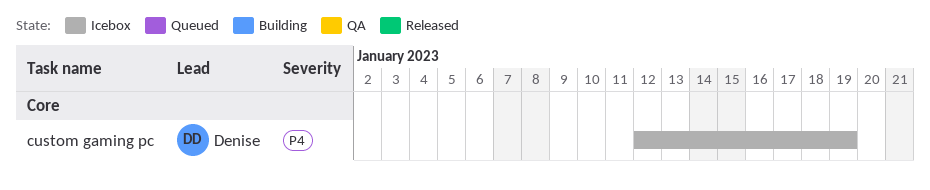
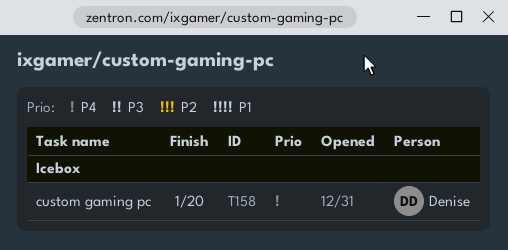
custom gaming pc, due: Jan 19 -> Jan 20

